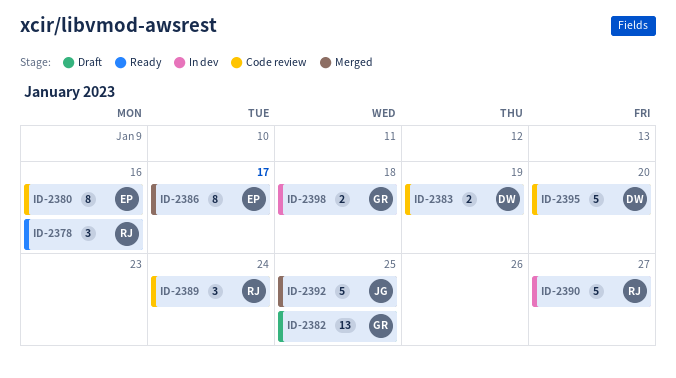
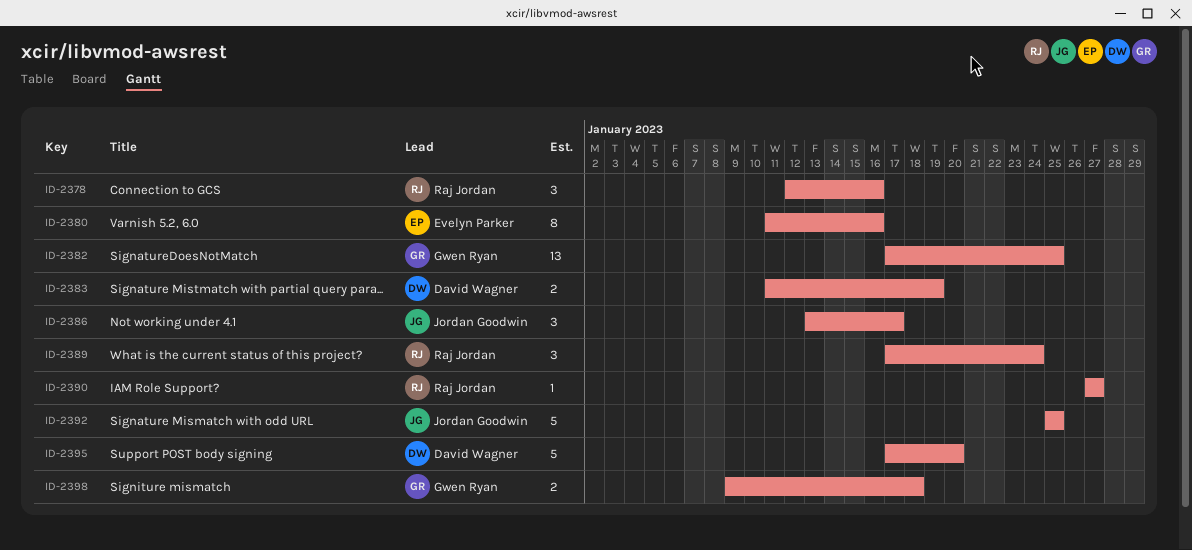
ID-2386, owner: Evelyn Parker -> Jordan Goodwin
ID-2386, estimate: 8 -> 3
ID-2390, estimate: 5 -> 1

